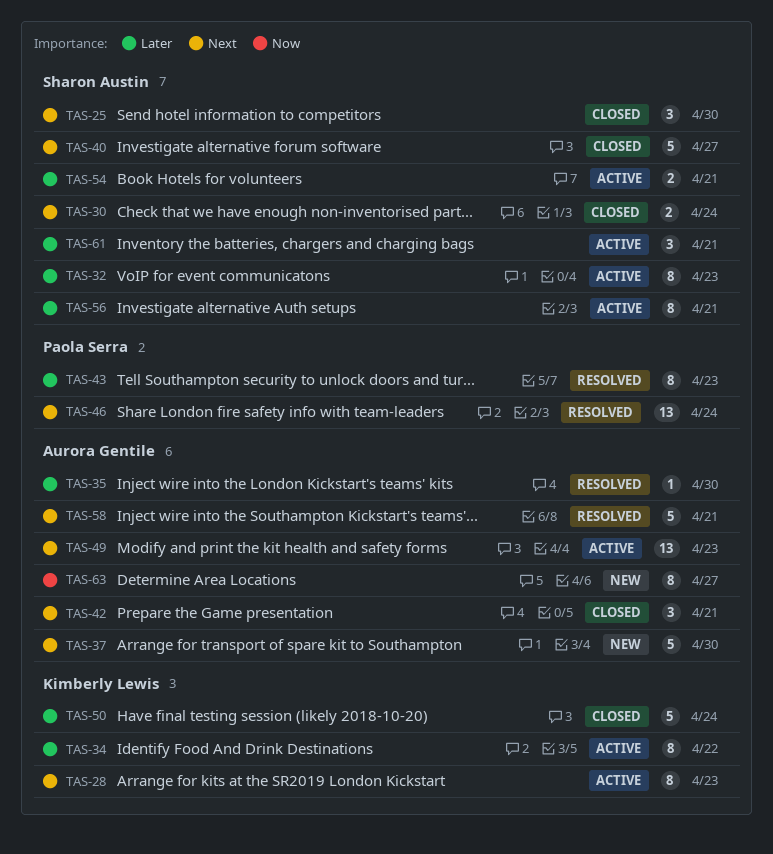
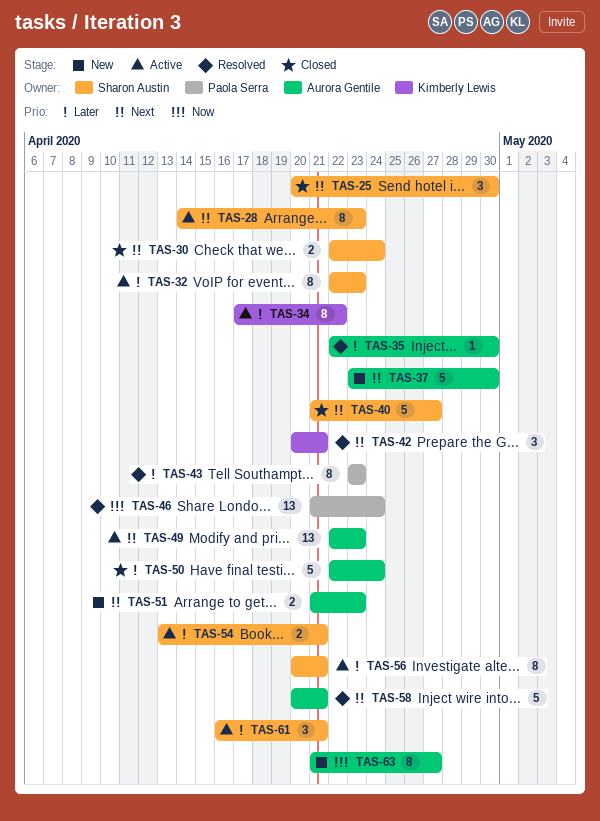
TAS-28, owner: Kimberly Lewis -> Sharon Austin
TAS-42, status: Closed -> Resolved
TAS-42, owner: Aurora Gentile -> Kimberly Lewis
TAS-46, priority: Next -> Now
TAS-50, owner: Kimberly Lewis -> Aurora Gentile
TAS-51: none -> present

